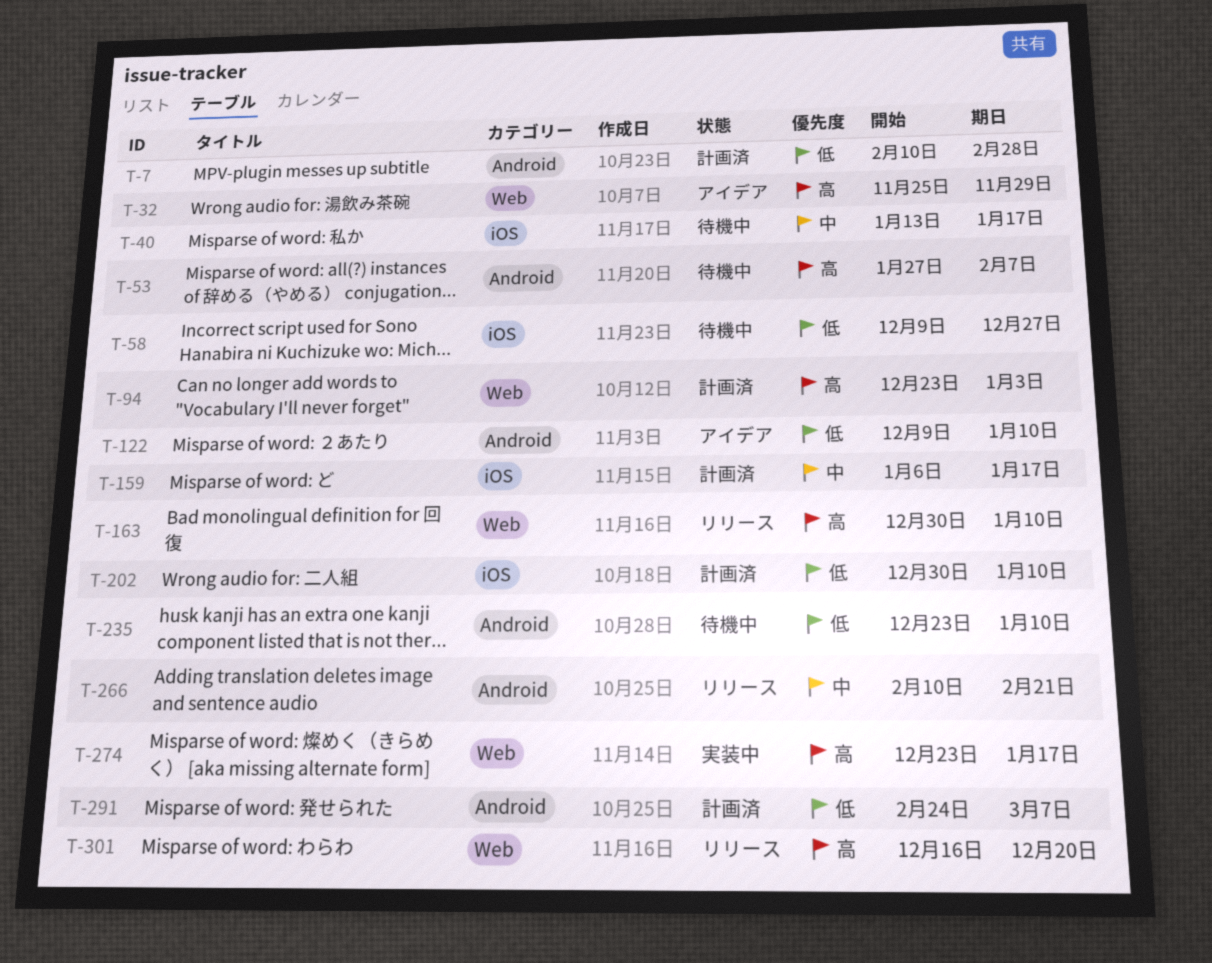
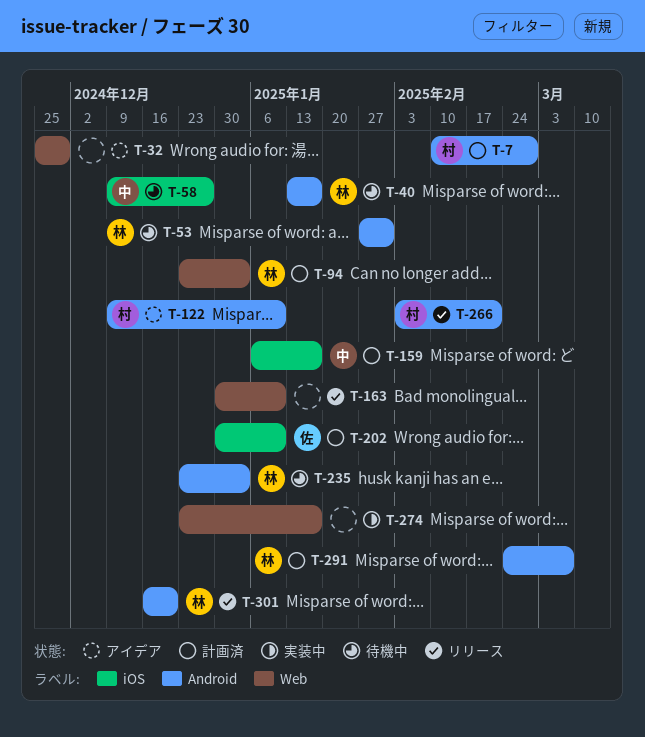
T-40, label: iOS -> Android
T-53, due: Feb 7 -> Jan 31
T-235, due: Jan 10 -> Jan 3
T-266, start: Feb 10 -> Feb 3
T-301, label: Web -> Android

